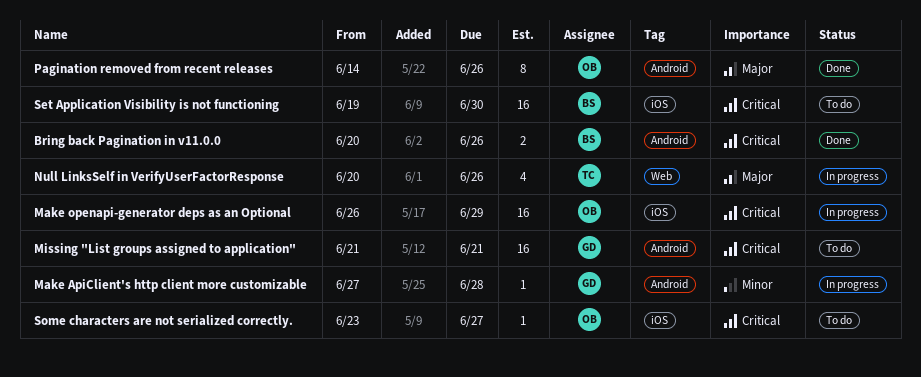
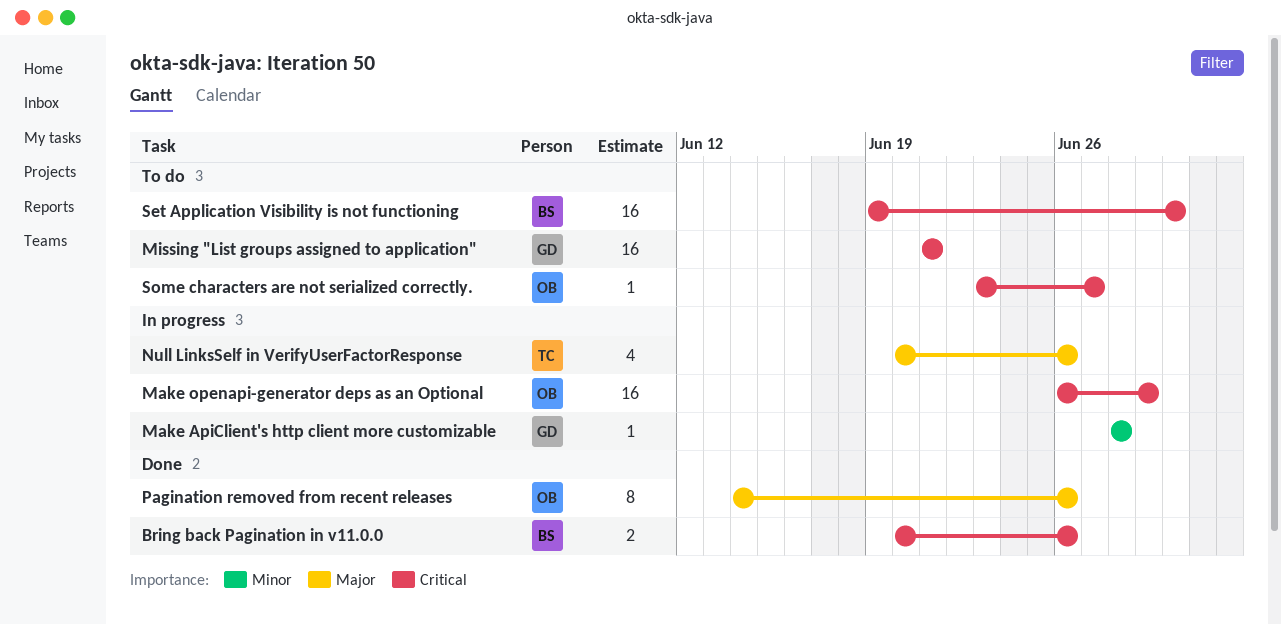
Make ApiClient's http client more customizable, start: Jun 27 -> Jun 28

